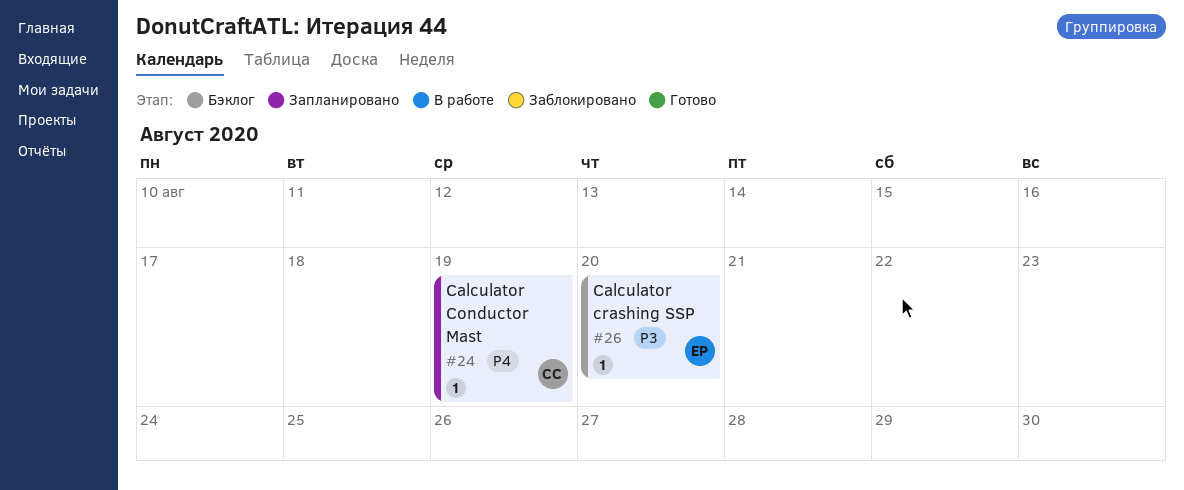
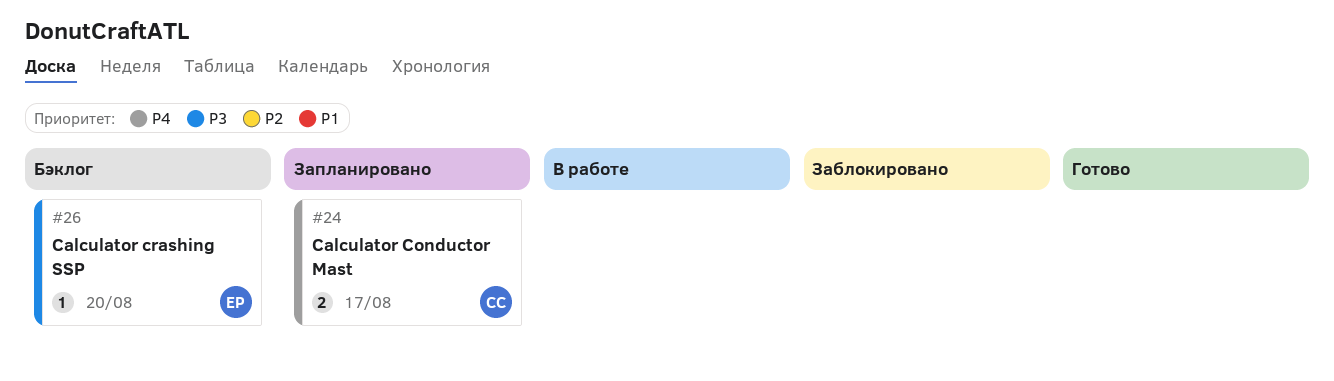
#24, estimate: 1 -> 2
#24, due: Aug 19 -> Aug 17

